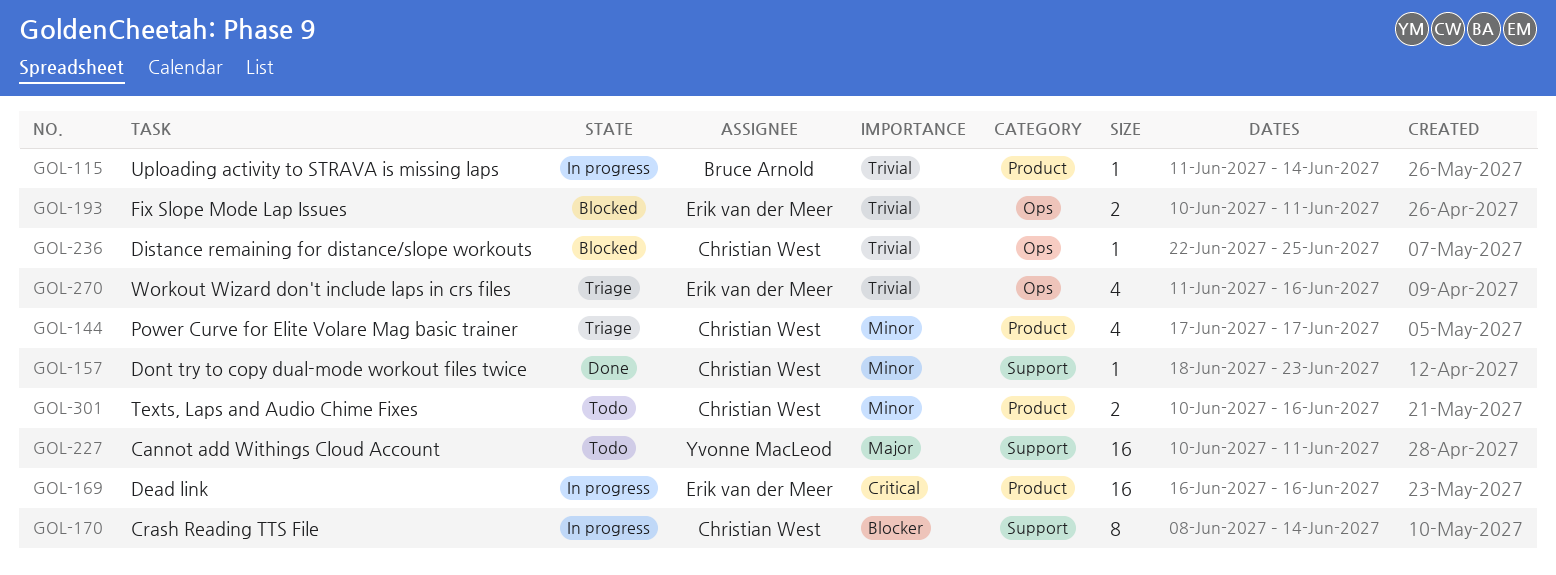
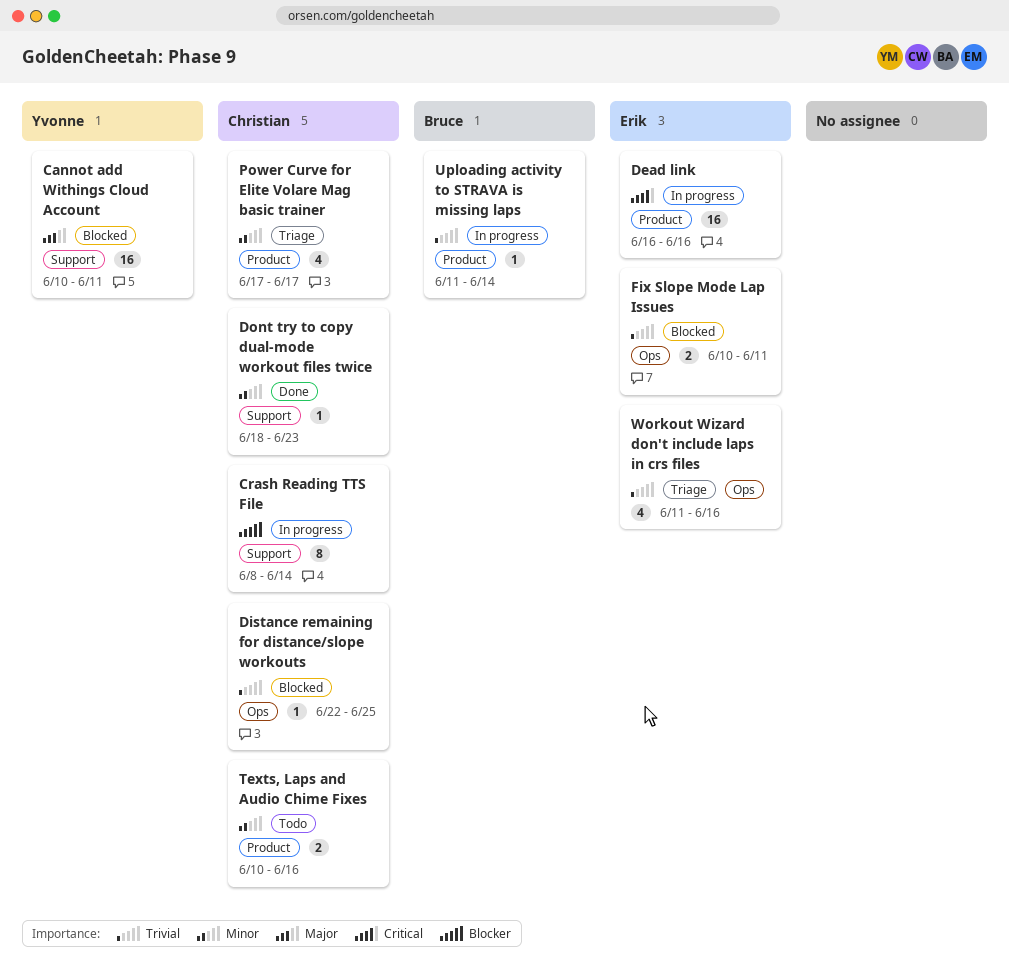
Cannot add Withings Cloud Account, status: Todo -> Blocked

